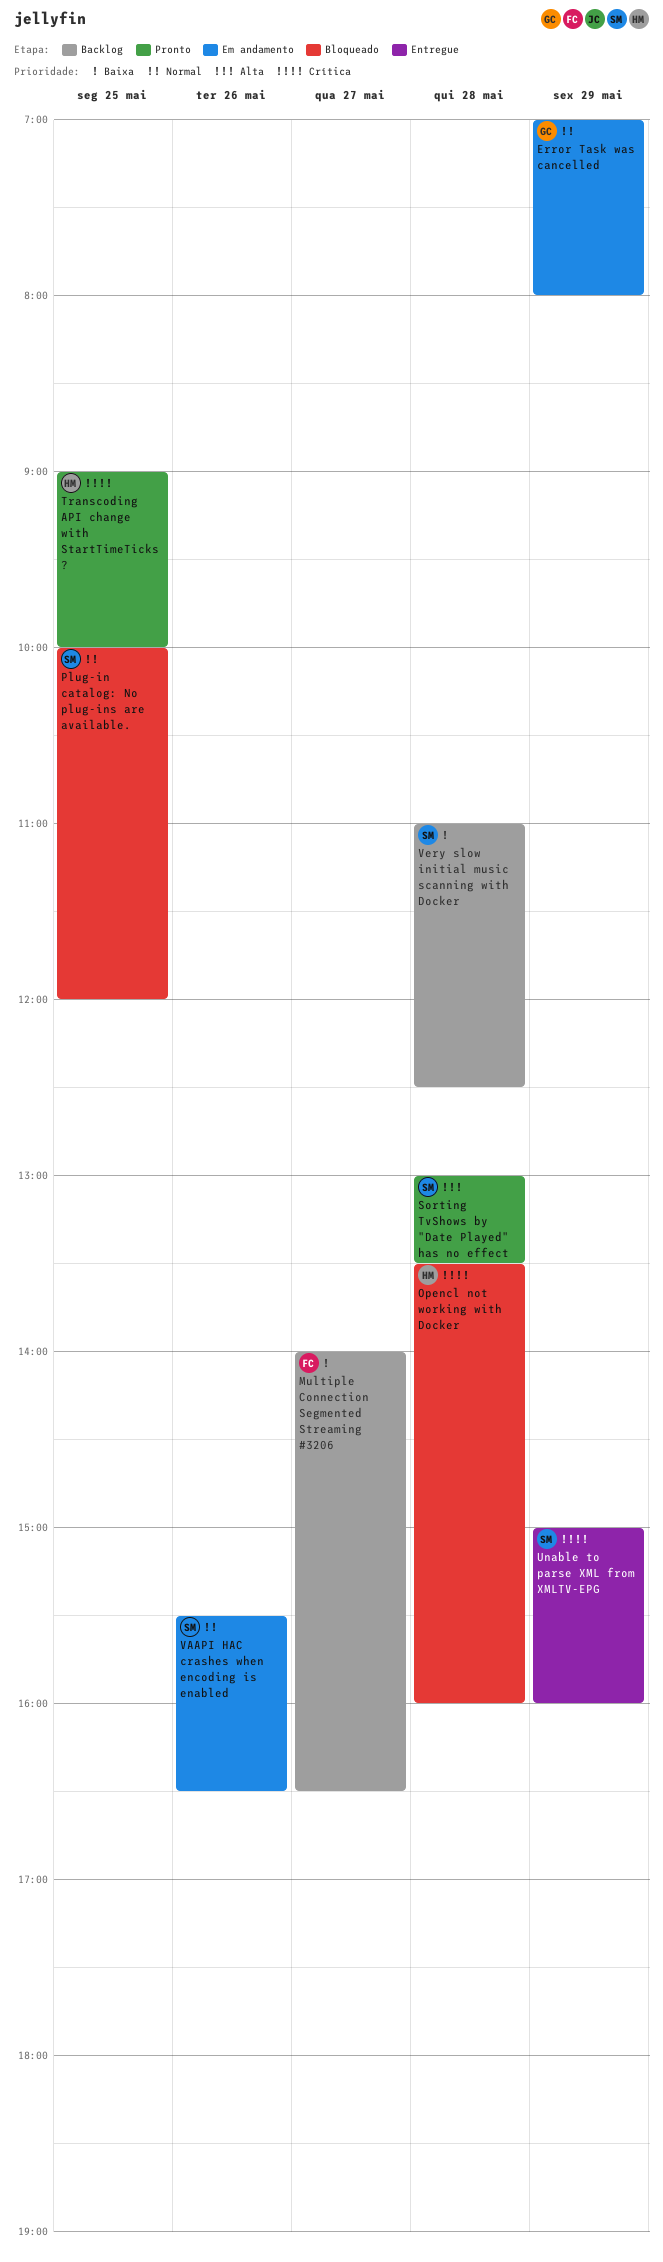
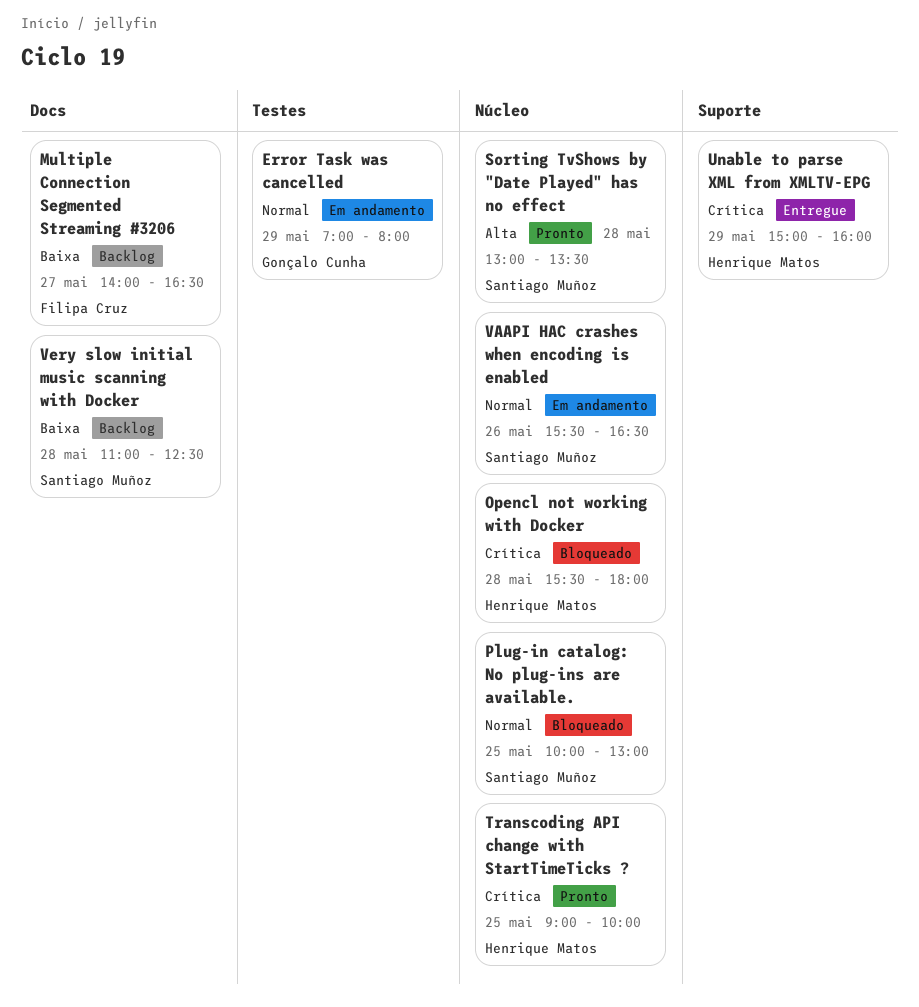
Opencl not working with Docker, begins: 13:30 -> 15:30
Opencl not working with Docker, ends: 16:00 -> 18:00
Plug-in catalog: No plug-ins are available., ends: 12:00 -> 13:00
Unable to parse XML from XMLTV-EPG, owner: Santiago Muñoz -> Henrique Matos

